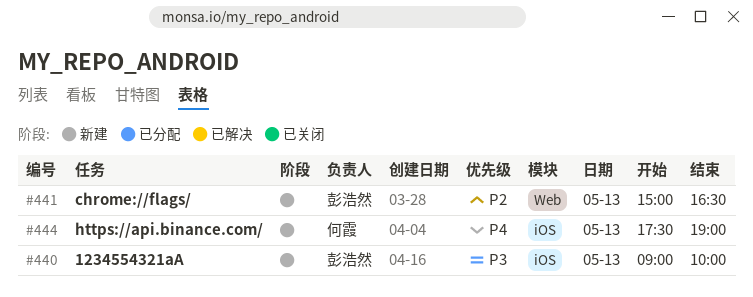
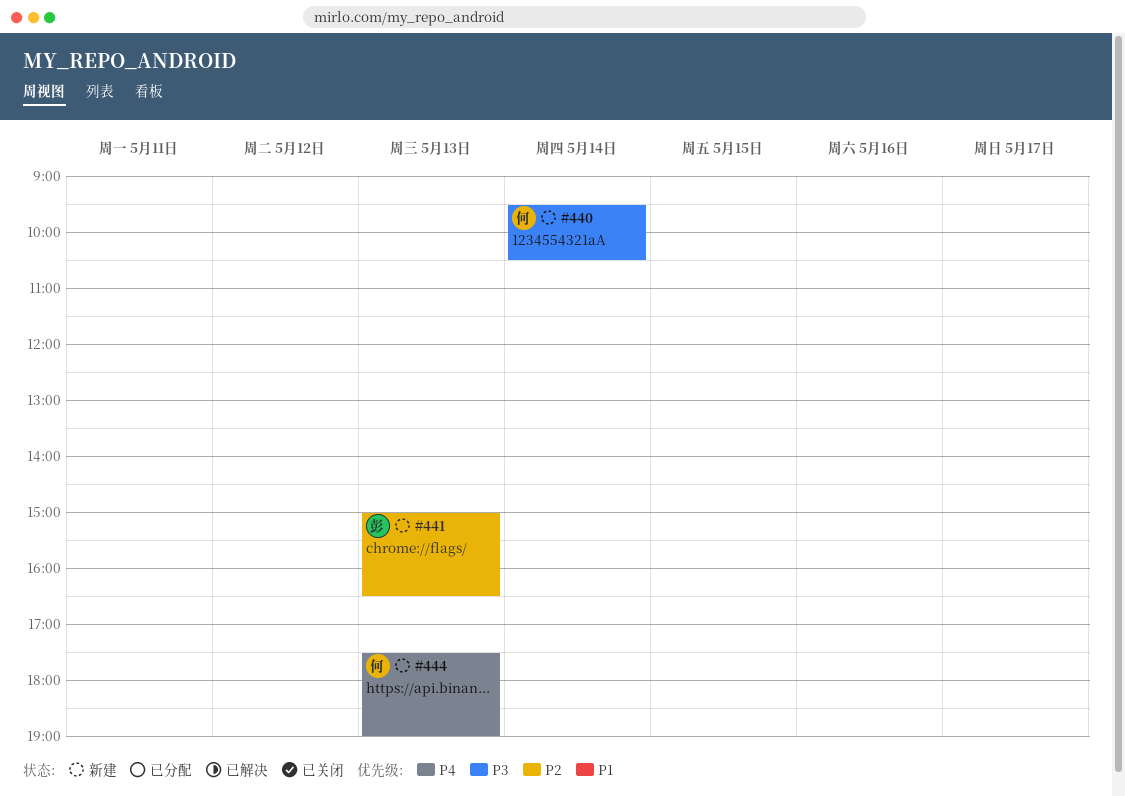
#440, owner: 彭浩然 -> 何霞
#440, day: May 13 -> May 14
#440, begins: 09:00 -> 09:30
#440, ends: 10:00 -> 10:30

